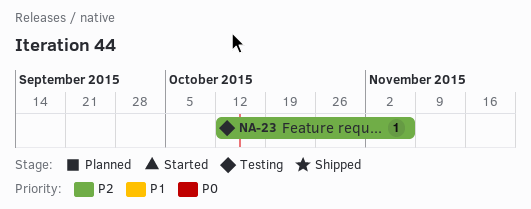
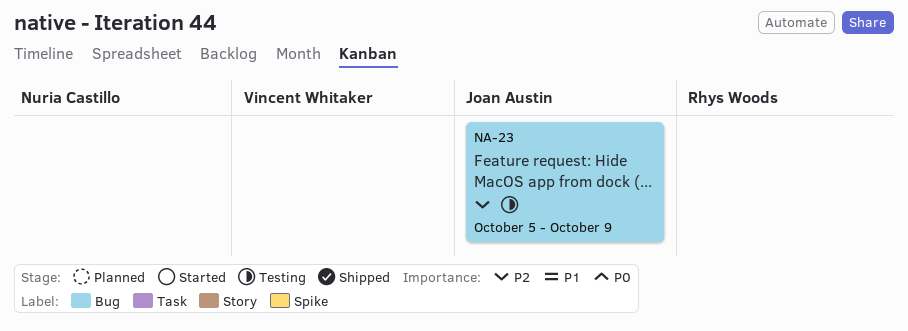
NA-23, start: Oct 12 -> Oct 5
NA-23, due: Nov 6 -> Oct 9

